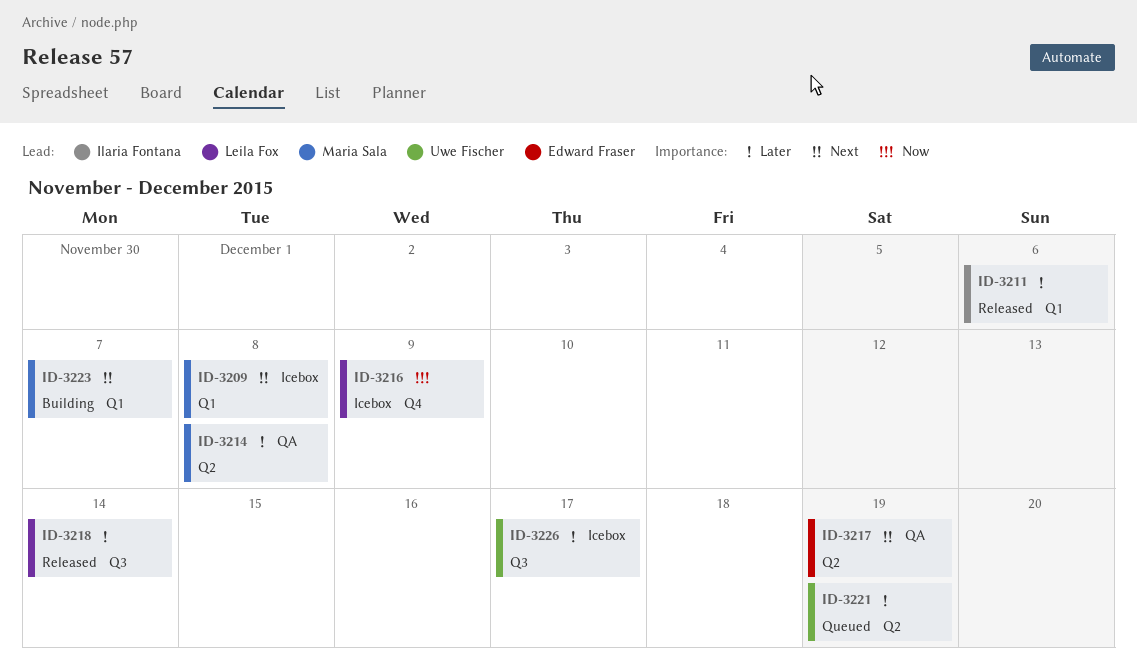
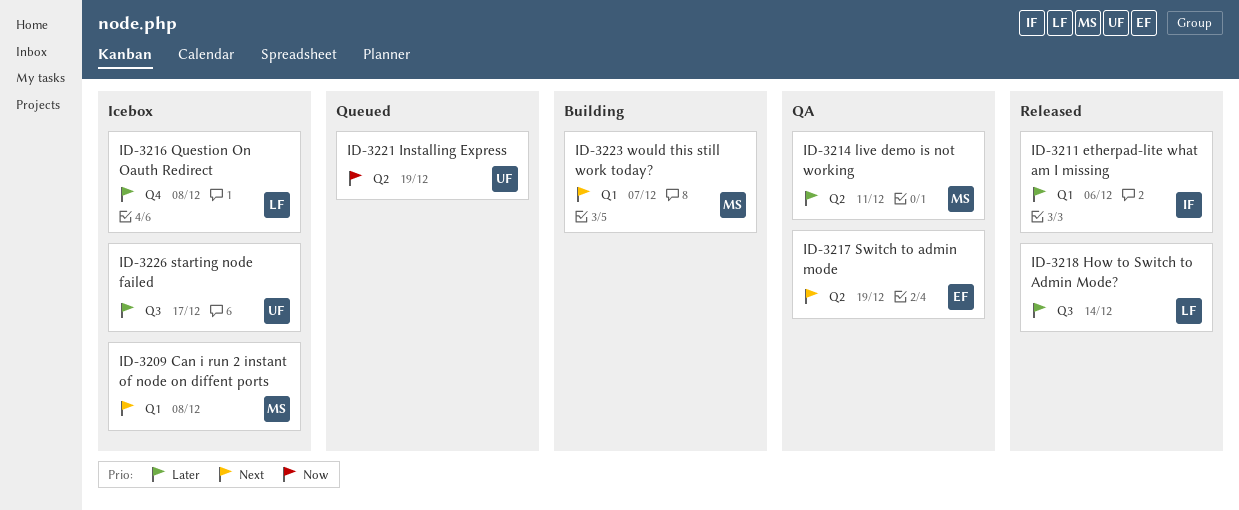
ID-3214, due: Dec 8 -> Dec 11
ID-3216, priority: Now -> Later
ID-3216, due: Dec 9 -> Dec 8
ID-3221, priority: Later -> Now

